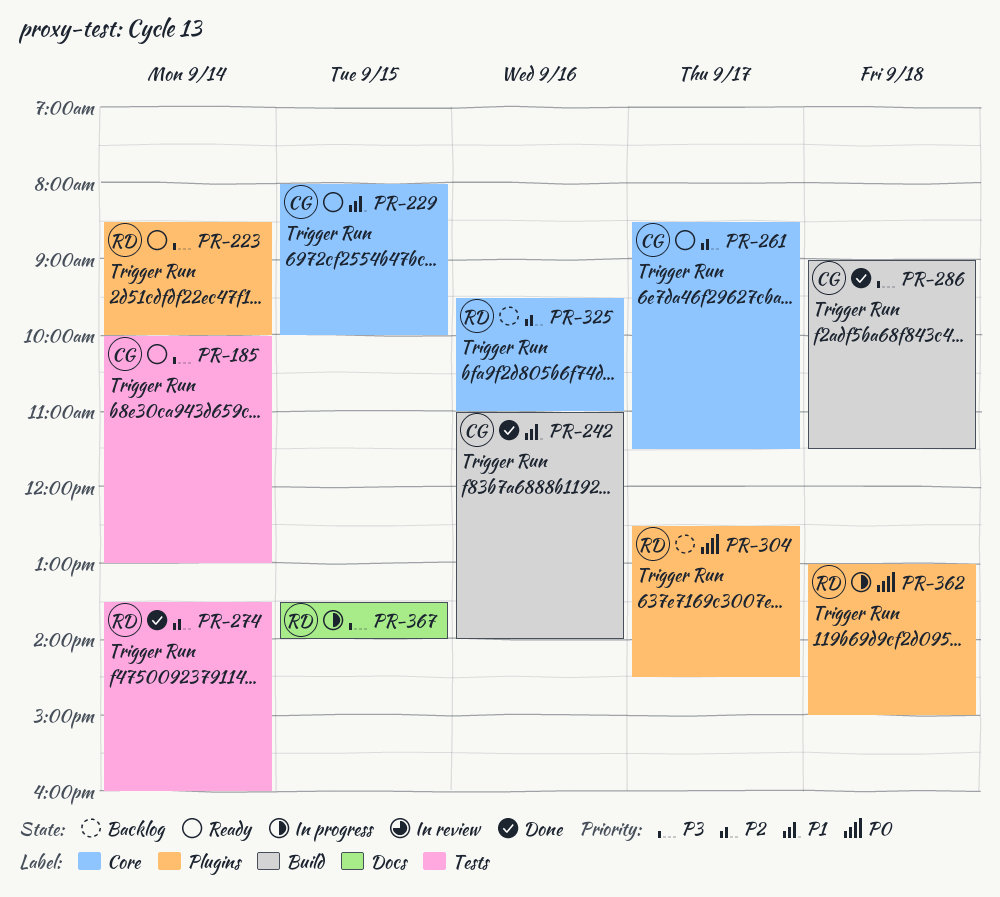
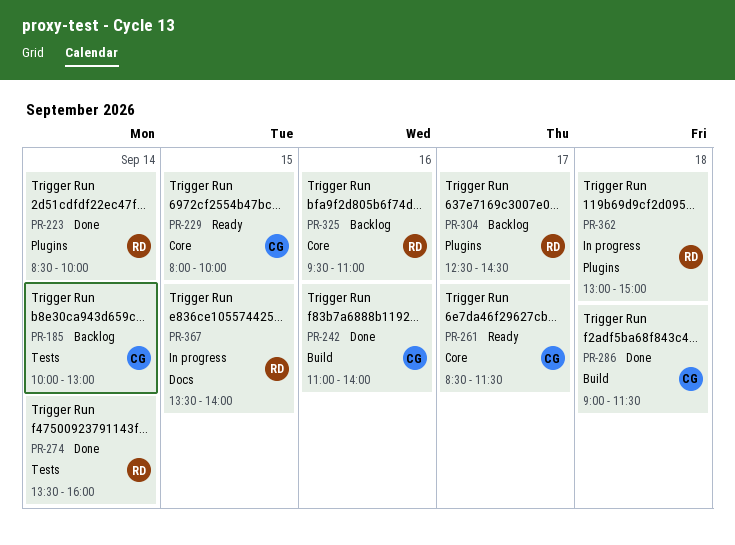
PR-185, status: Ready -> Backlog
PR-223, status: Ready -> Done

